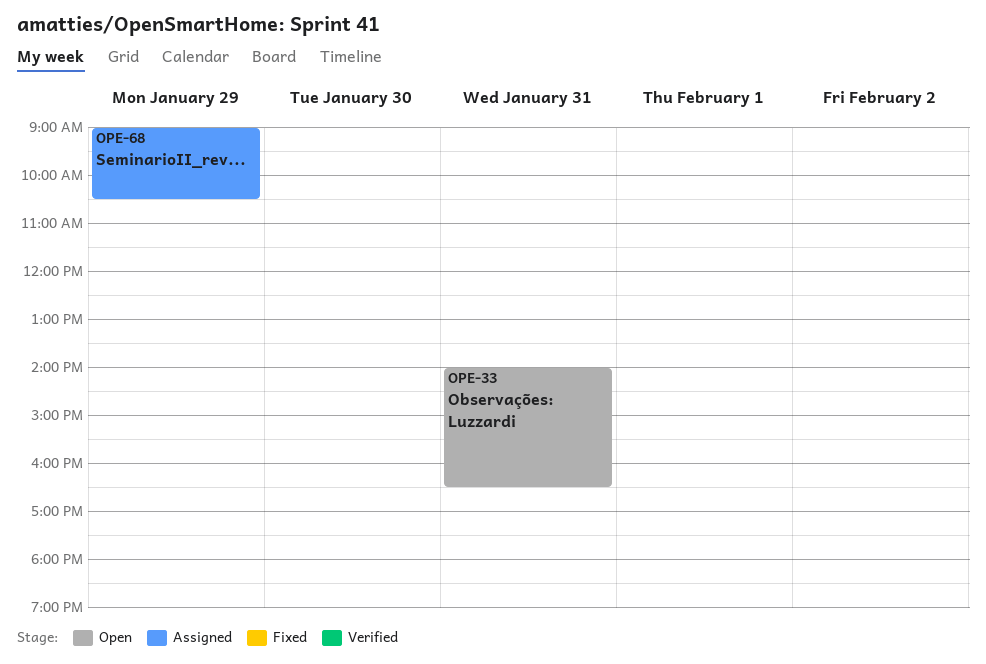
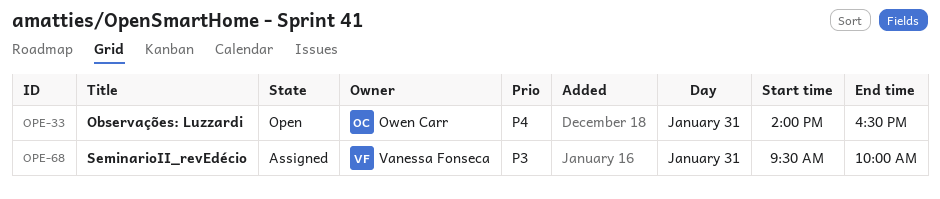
OPE-68, day: Jan 29 -> Jan 31
OPE-68, begins: 09:00 -> 09:30
OPE-68, ends: 10:30 -> 10:00

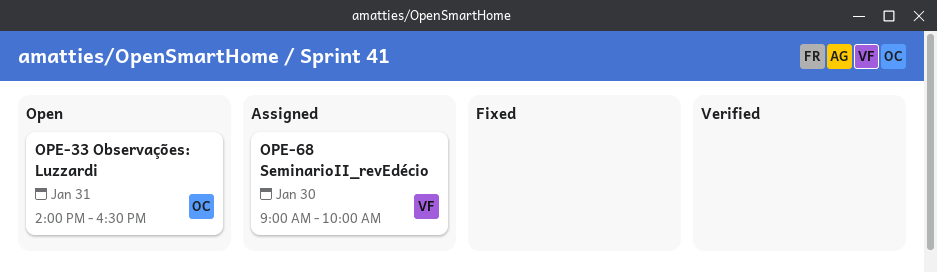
OPE-68, day: Jan 31 -> Jan 30
OPE-68, begins: 09:30 -> 09:00

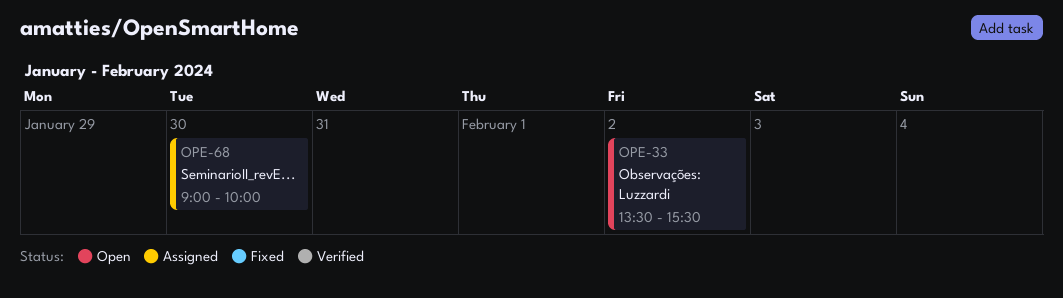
OPE-33, day: Jan 31 -> Feb 2
OPE-33, begins: 14:00 -> 13:30
OPE-33, ends: 16:30 -> 15:30

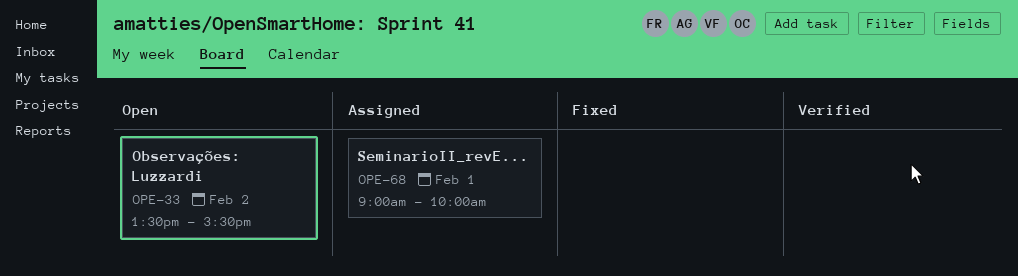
OPE-68, day: Jan 30 -> Feb 1

